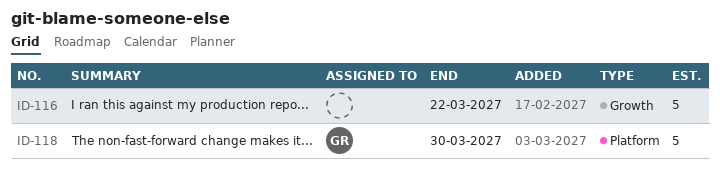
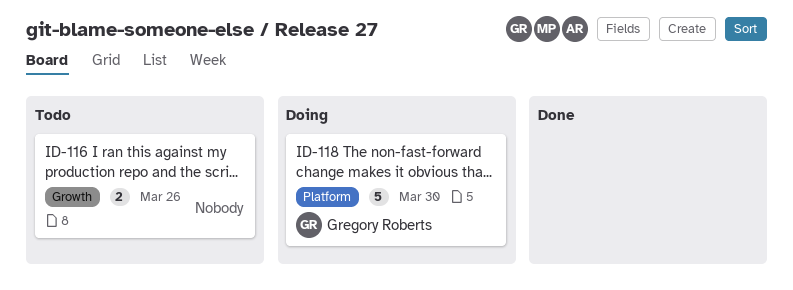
ID-116, estimate: 5 -> 2
ID-116, due: Mar 22 -> Mar 26

